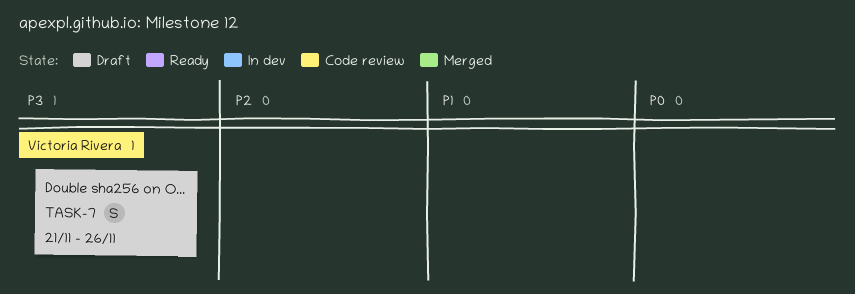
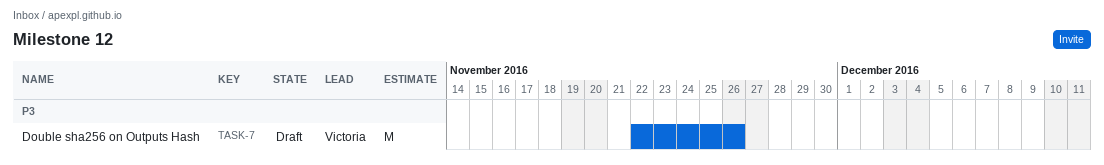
TASK-7, estimate: S -> M
TASK-7, start: Nov 21 -> Nov 22

